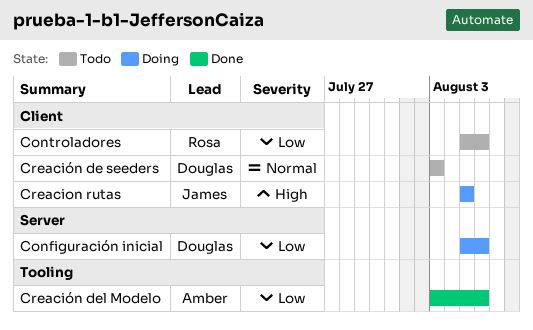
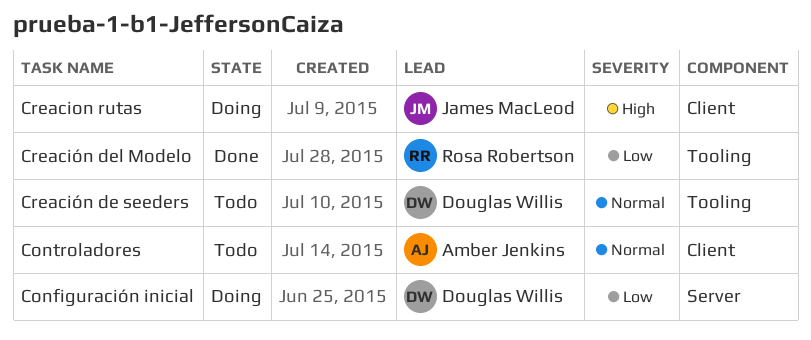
Controladores, owner: Rosa Robertson -> Amber Jenkins
Controladores, priority: Low -> Normal
Creación de seeders, label: Client -> Tooling
Creación del Modelo, owner: Amber Jenkins -> Rosa Robertson

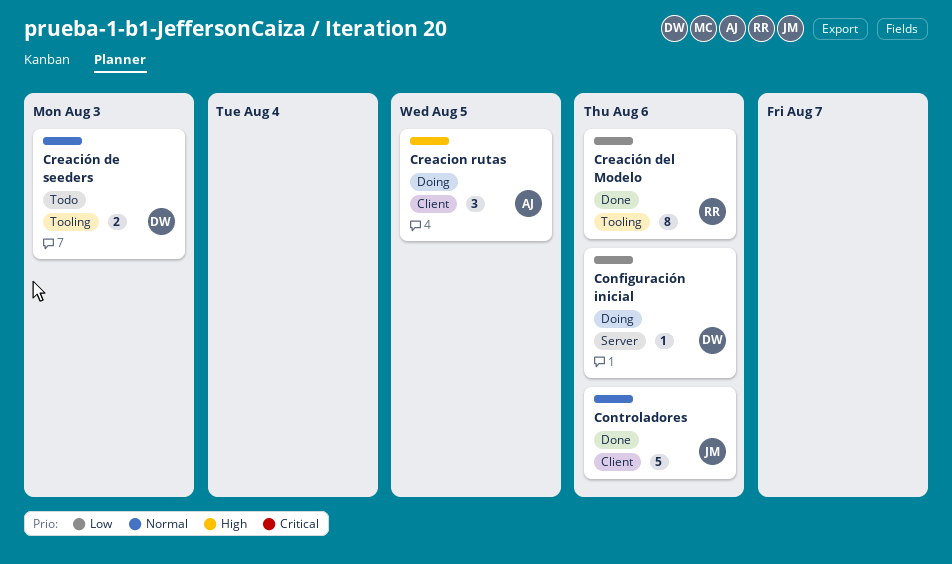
Controladores, status: Todo -> Done
Controladores, owner: Amber Jenkins -> James MacLeod
Creacion rutas, owner: James MacLeod -> Amber Jenkins

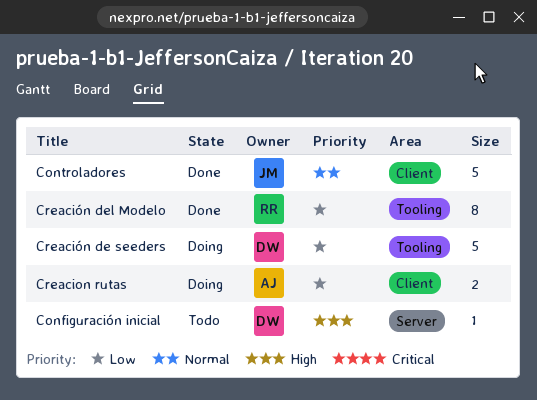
Configuración inicial, status: Doing -> Todo
Configuración inicial, priority: Low -> High
Creacion rutas, priority: High -> Low
Creacion rutas, estimate: 3 -> 2
Creación de seeders, status: Todo -> Doing
Creación de seeders, priority: Normal -> Low
Creación de seeders, estimate: 2 -> 5

